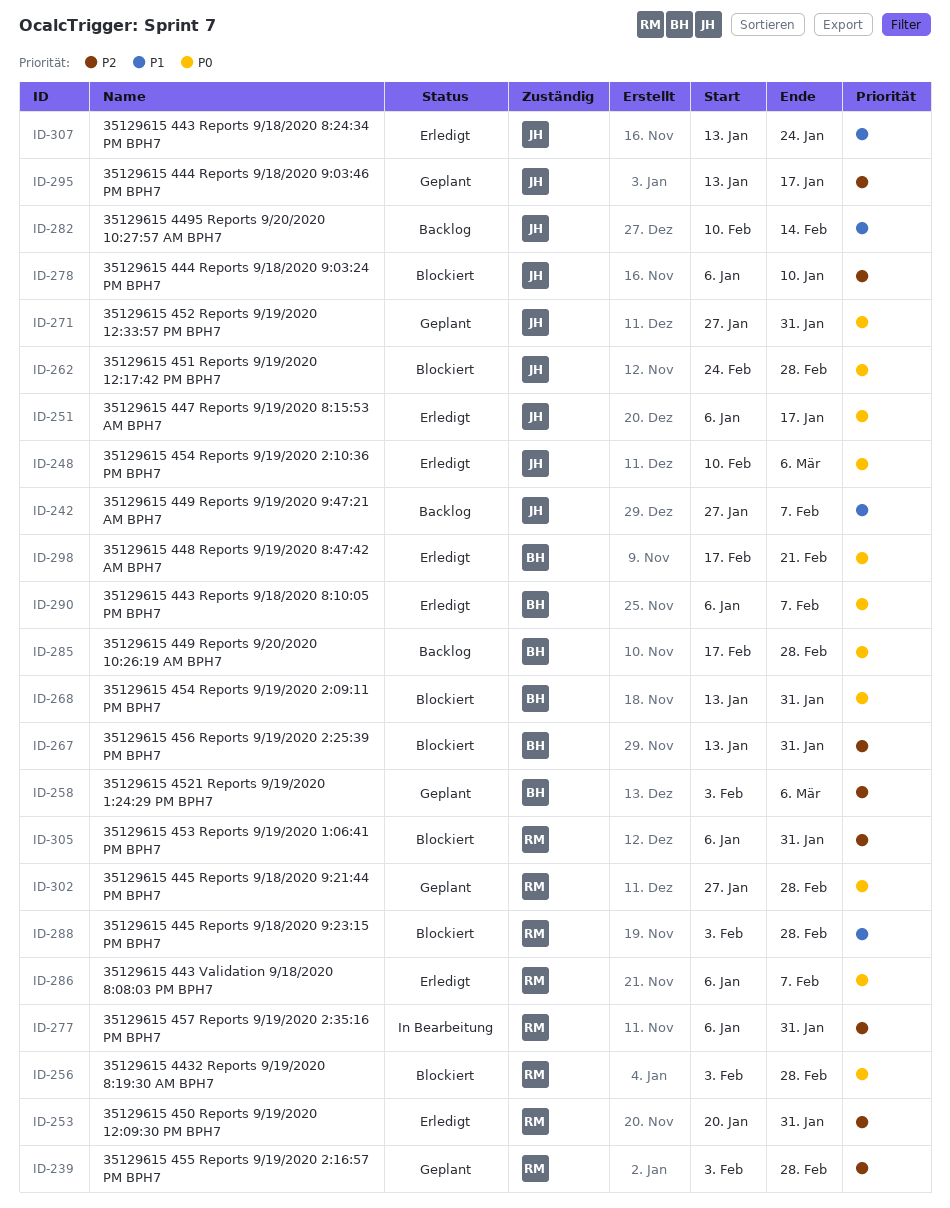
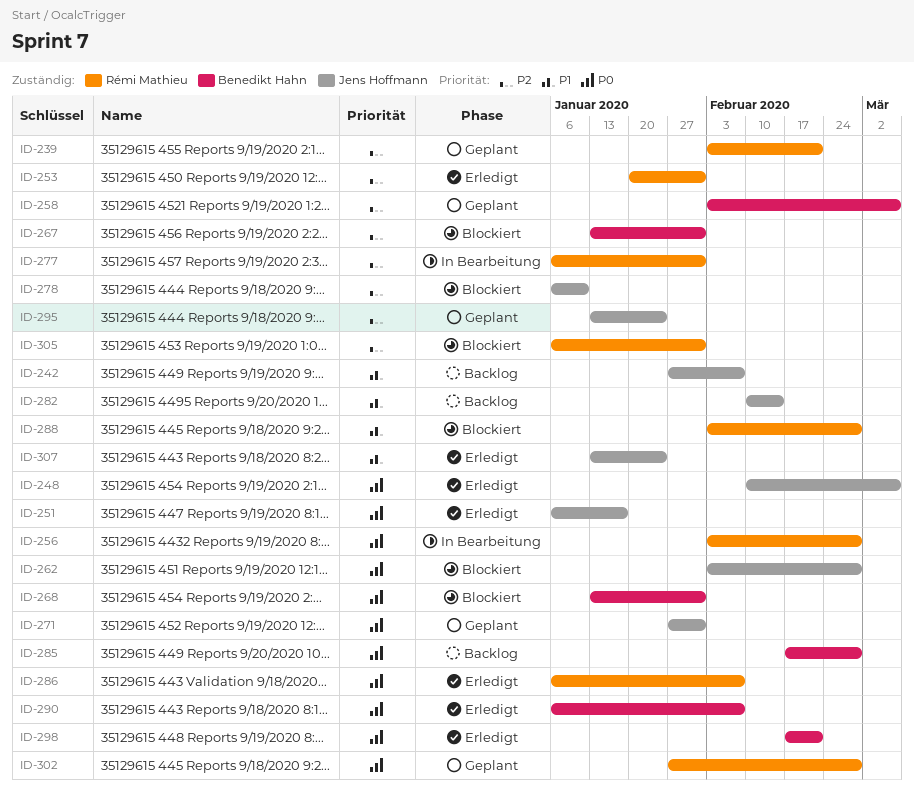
ID-239, due: Feb 28 -> Feb 21
ID-256, status: Blockiert -> In Bearbeitung
ID-262, start: Feb 24 -> Feb 3
ID-295, due: Jan 17 -> Jan 24

